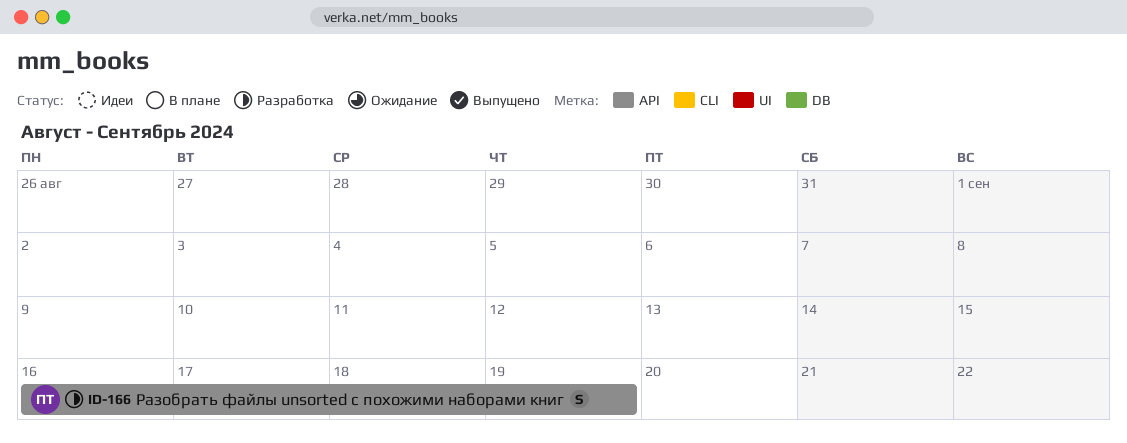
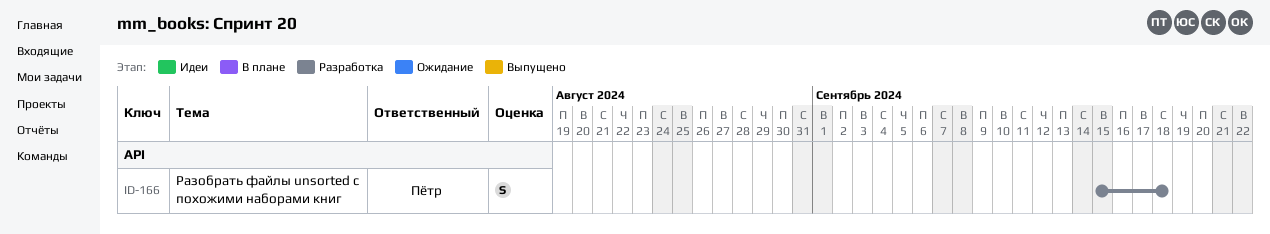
ID-166, start: Sep 16 -> Sep 15
ID-166, due: Sep 19 -> Sep 18

